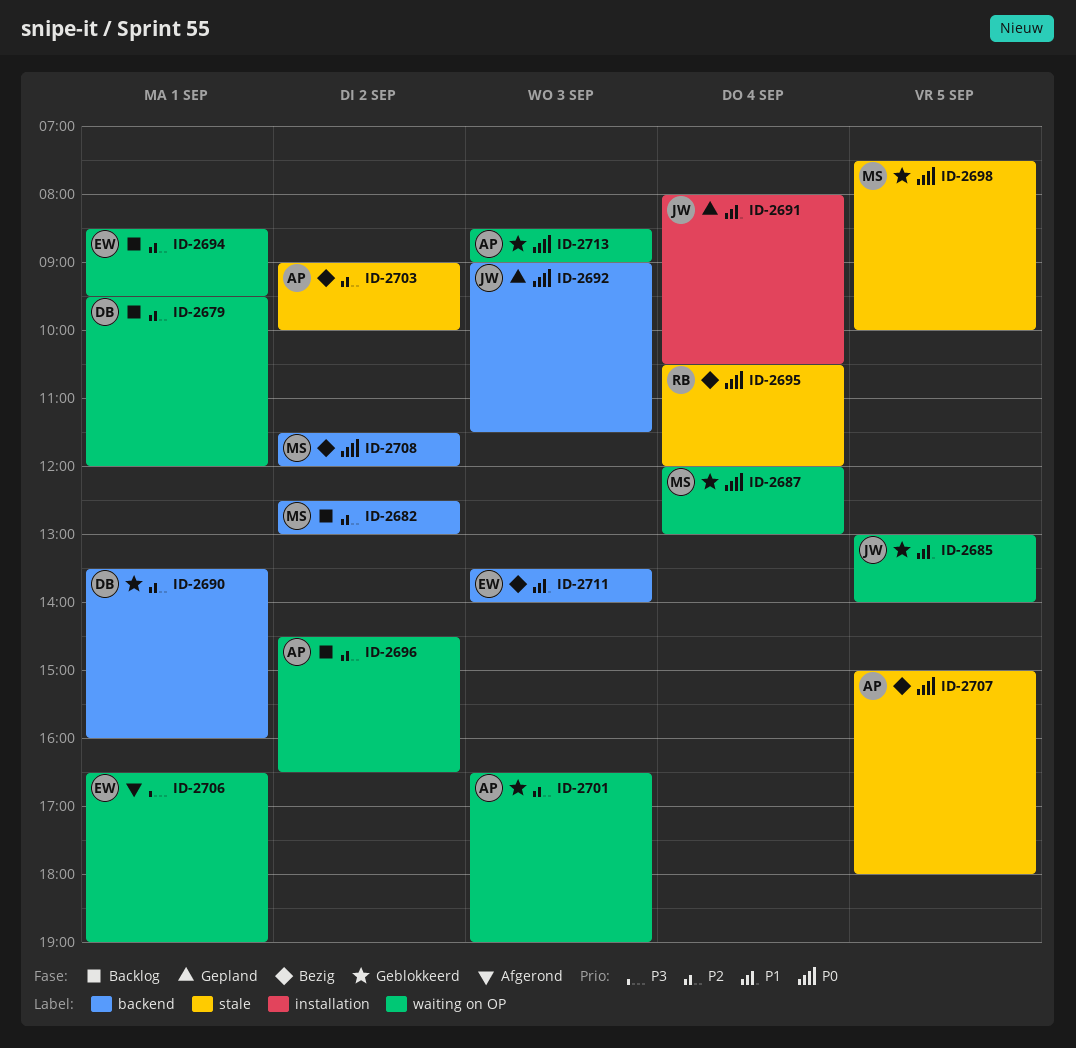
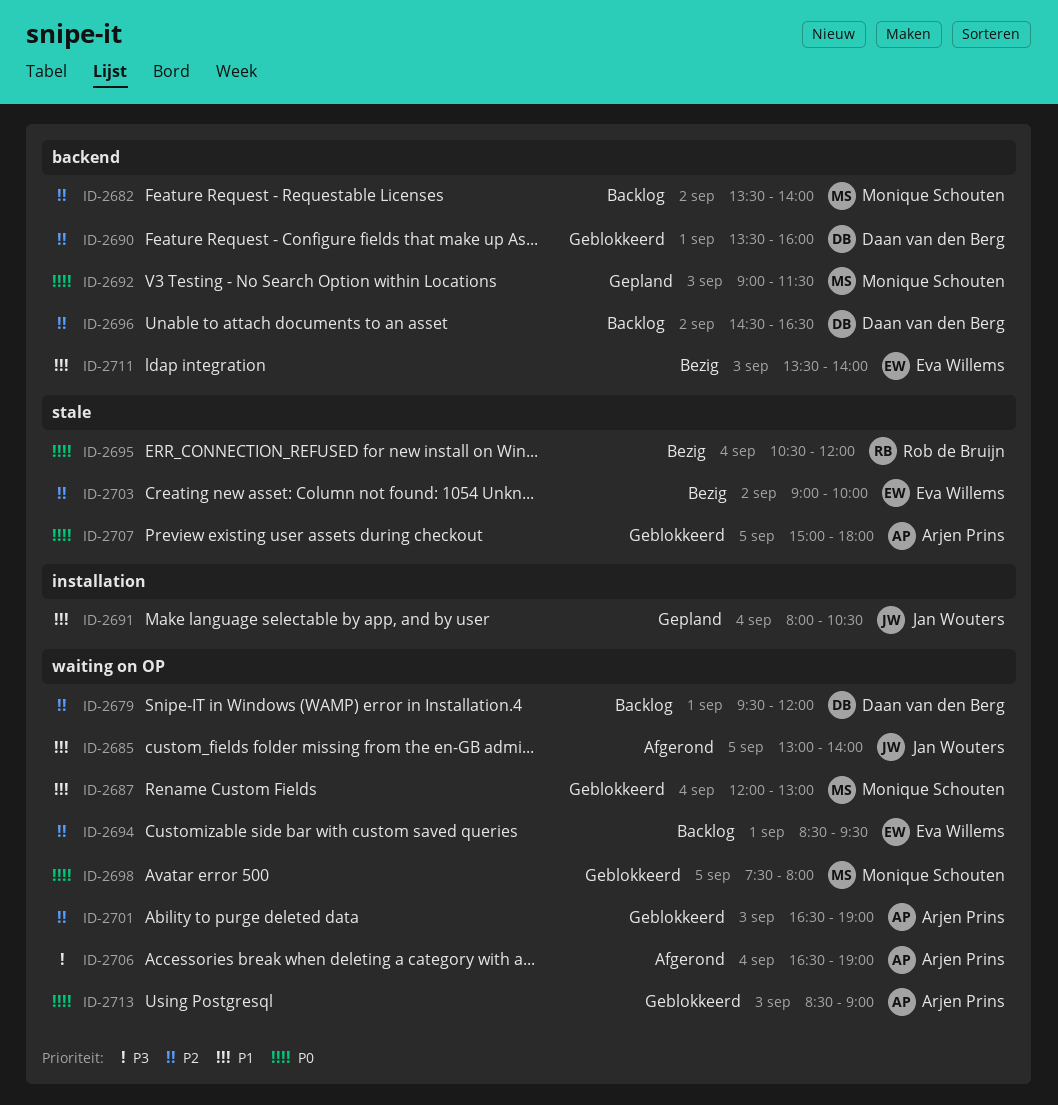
ID-2682, begins: 12:30 -> 13:30
ID-2682, ends: 13:00 -> 14:00
ID-2685, status: Geblokkeerd -> Afgerond
ID-2687, priority: P0 -> P1
ID-2692, owner: Jan Wouters -> Monique Schouten
ID-2696, owner: Arjen Prins -> Daan van den Berg
ID-2696, label: waiting on OP -> backend
ID-2698, label: stale -> waiting on OP
ID-2698, ends: 10:00 -> 08:00
ID-2703, owner: Arjen Prins -> Eva Willems
ID-2706, owner: Eva Willems -> Arjen Prins
ID-2706, day: Sep 1 -> Sep 4
ID-2707, status: Bezig -> Geblokkeerd
ID-2708: present -> none

